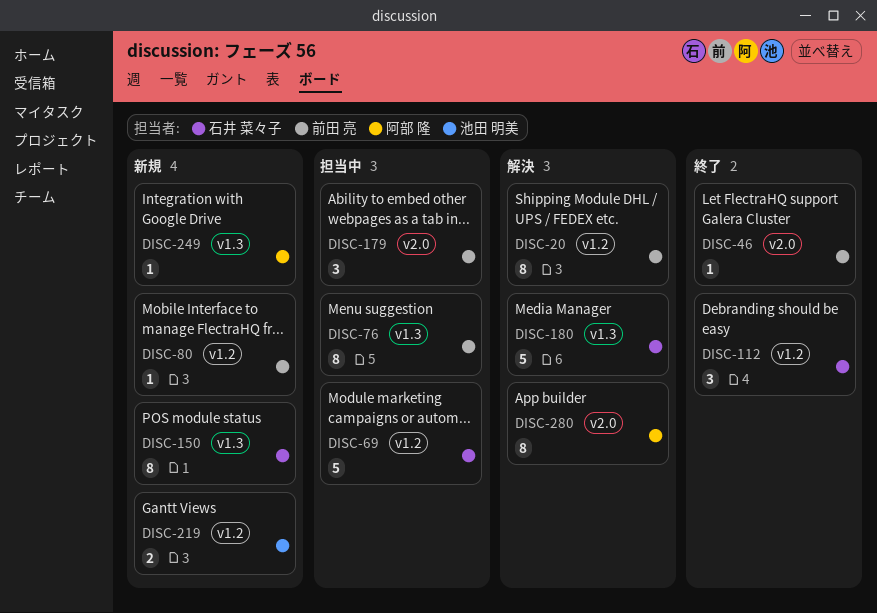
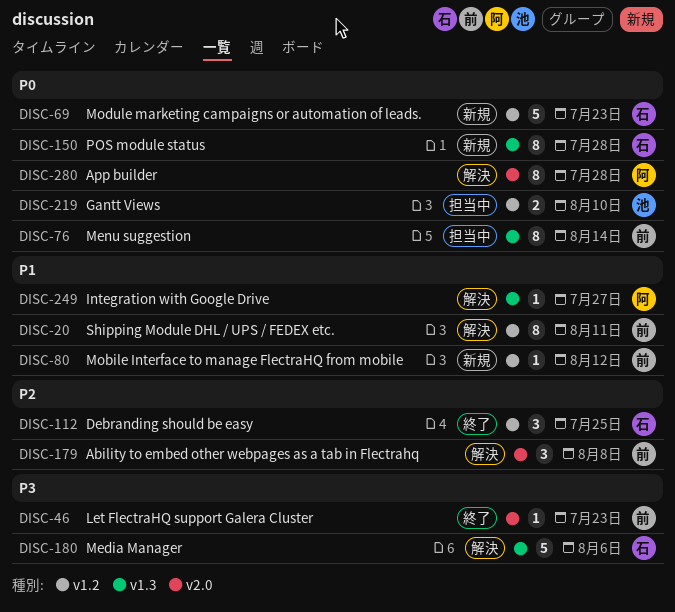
DISC-69, status: 担当中 -> 新規
DISC-179, status: 担当中 -> 解決
DISC-219, status: 新規 -> 担当中
DISC-249, status: 新規 -> 解決

